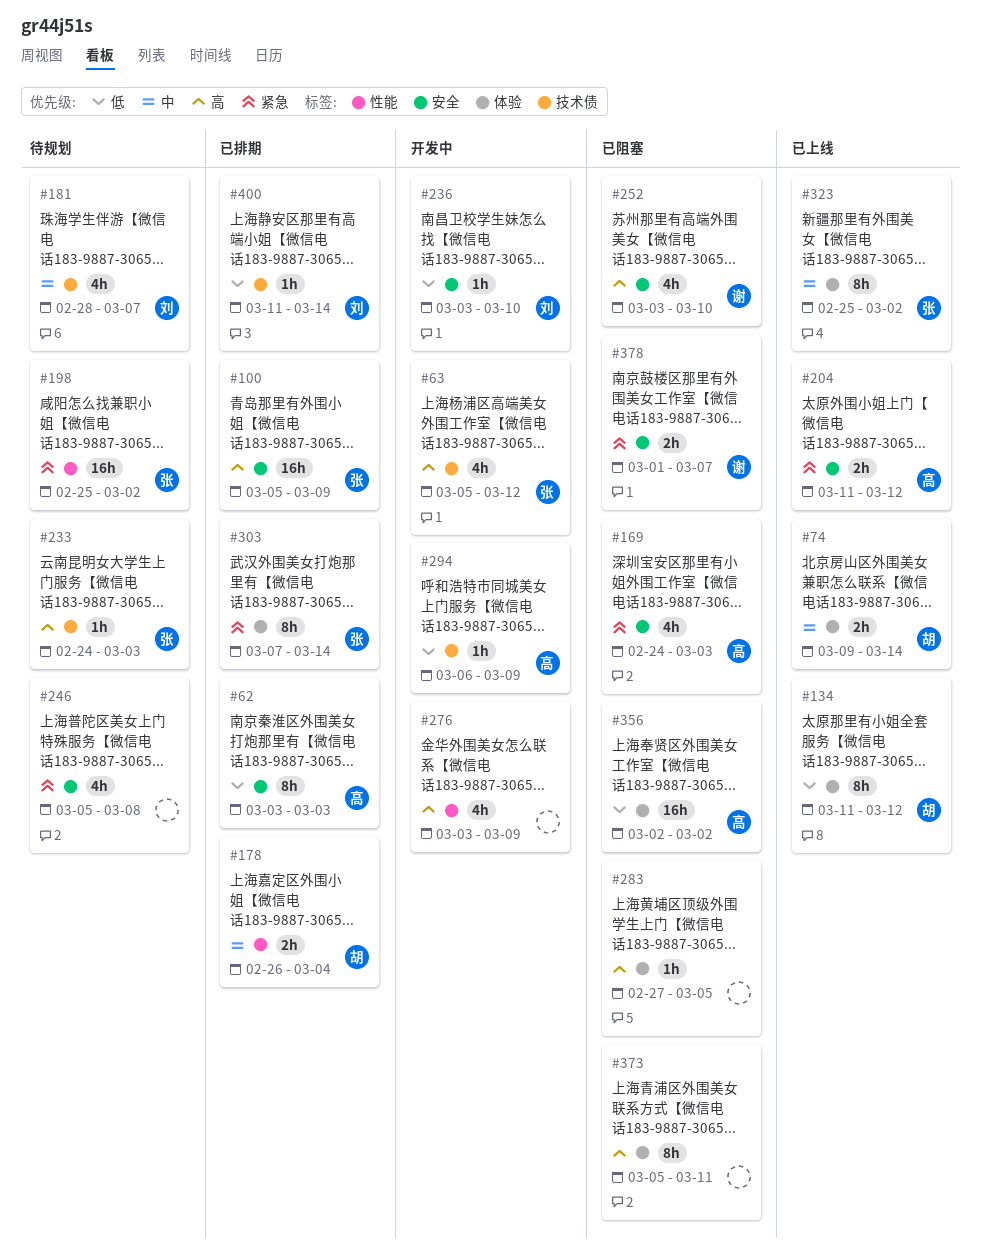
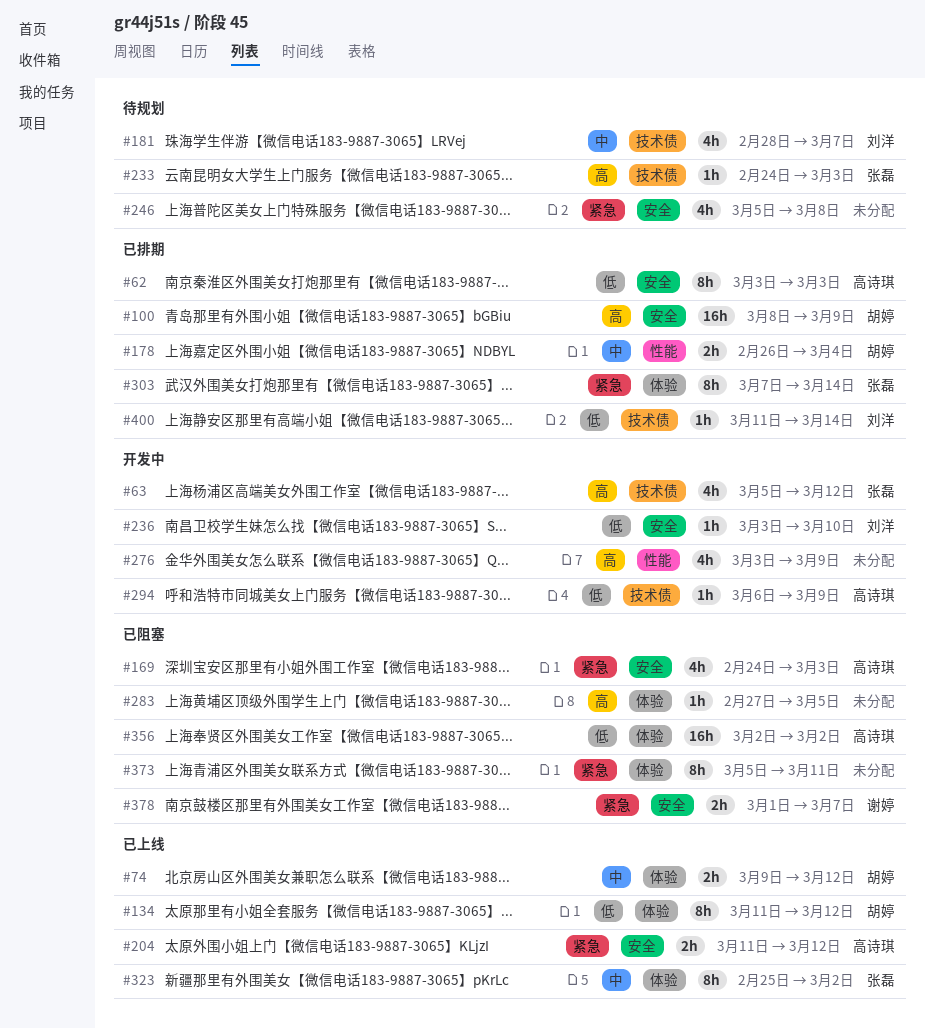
#74, due: Mar 14 -> Mar 12
#100, owner: 张磊 -> 胡婷
#100, start: Mar 5 -> Mar 8
#198: present -> none
#252: present -> none
#373, priority: 高 -> 紧急

